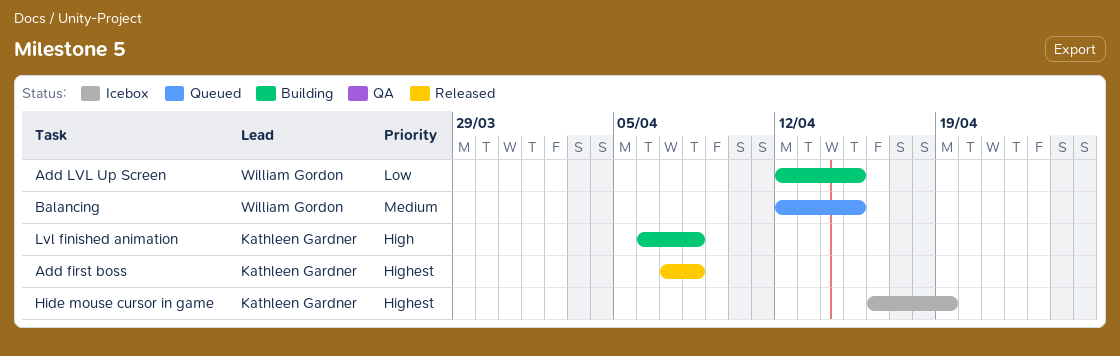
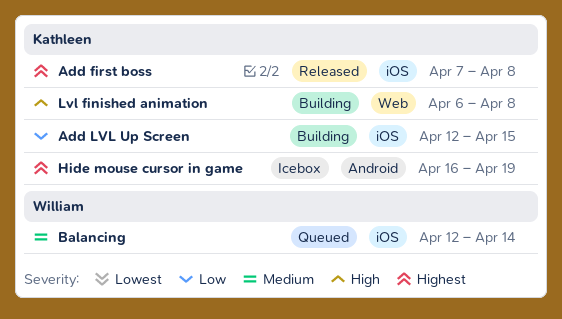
Add LVL Up Screen, owner: William Gordon -> Kathleen Gardner
Balancing, due: Apr 15 -> Apr 14

